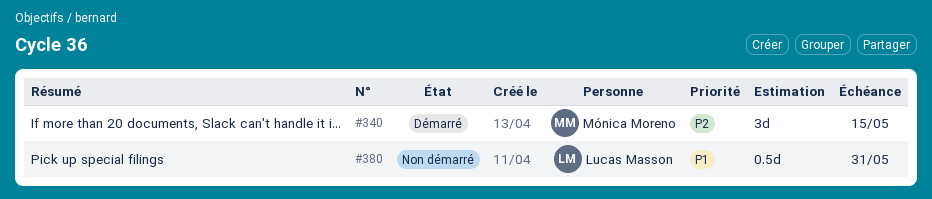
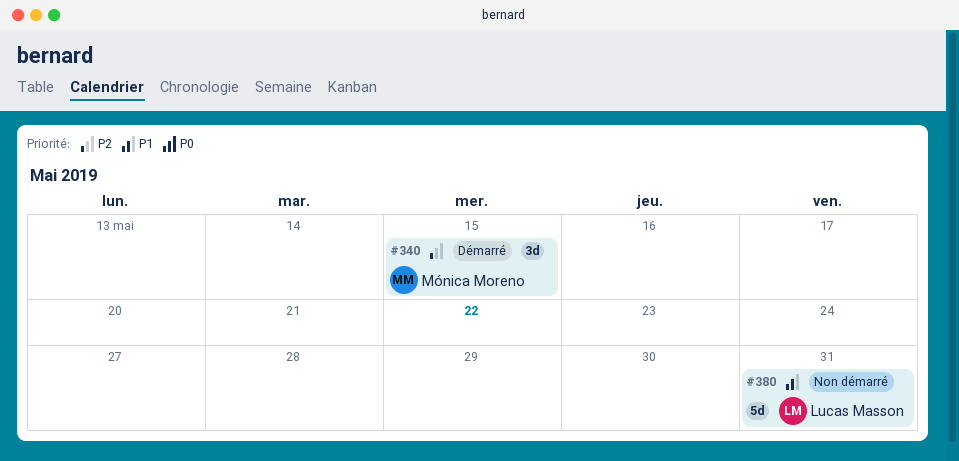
#380, estimate: 0.5d -> 5d

